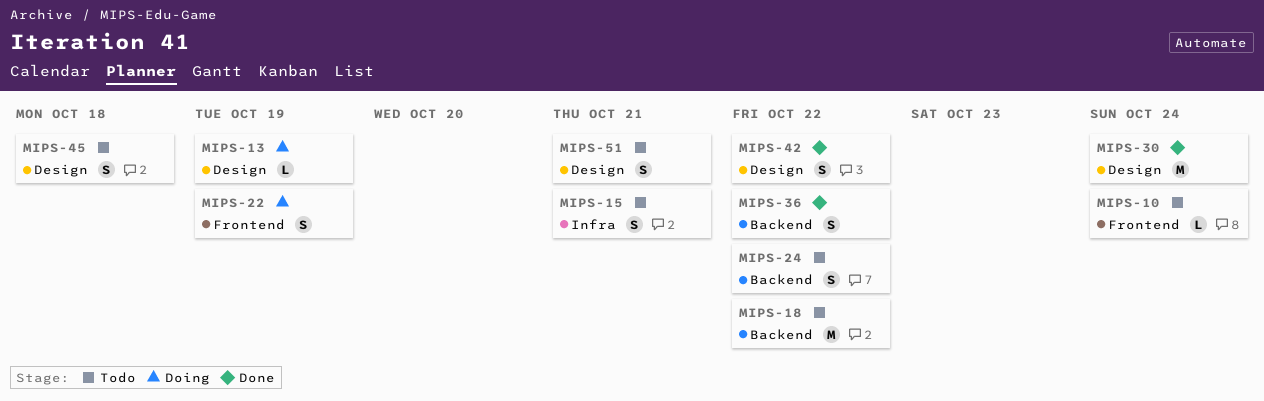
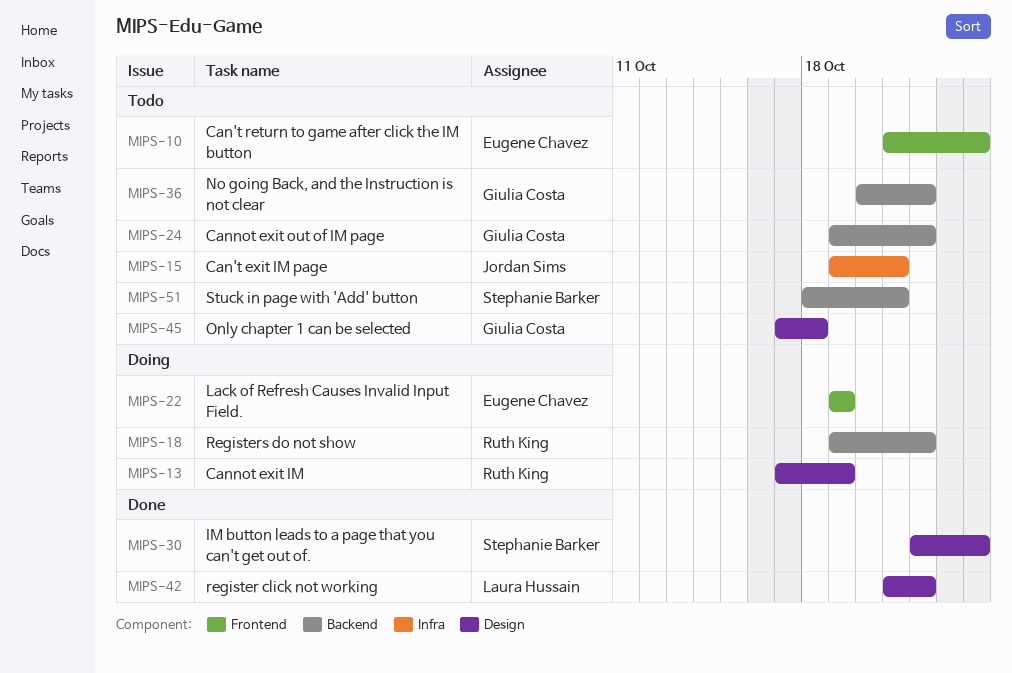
MIPS-18, status: Todo -> Doing
MIPS-36, status: Done -> Todo
MIPS-51, label: Design -> Backend

